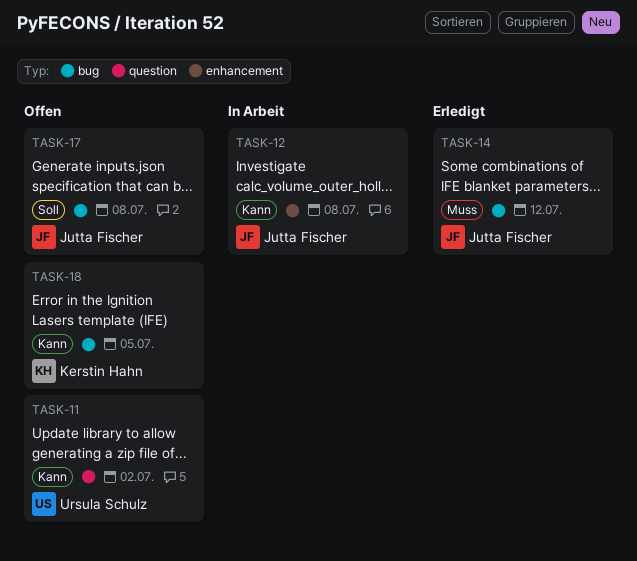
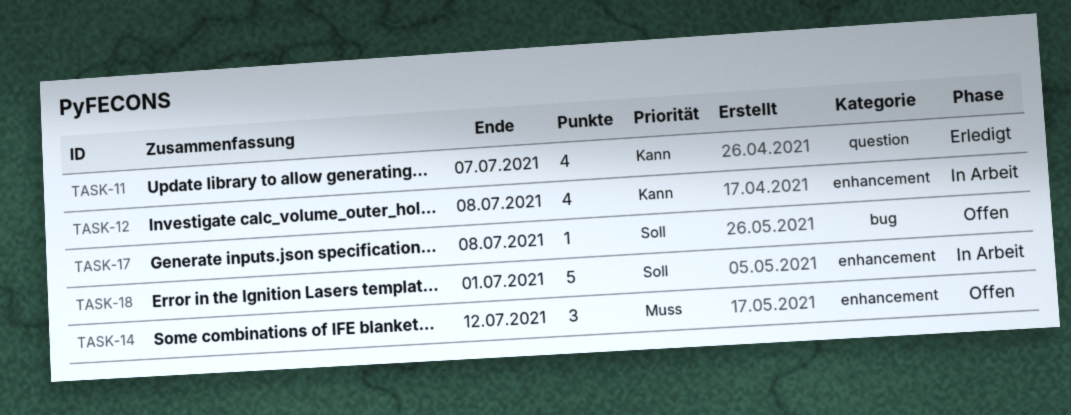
TASK-11, status: Offen -> Erledigt
TASK-11, due: Jul 2 -> Jul 7
TASK-14, status: Erledigt -> Offen
TASK-14, label: bug -> enhancement
TASK-18, status: Offen -> In Arbeit
TASK-18, priority: Kann -> Soll
TASK-18, label: bug -> enhancement
TASK-18, due: Jul 5 -> Jul 1

